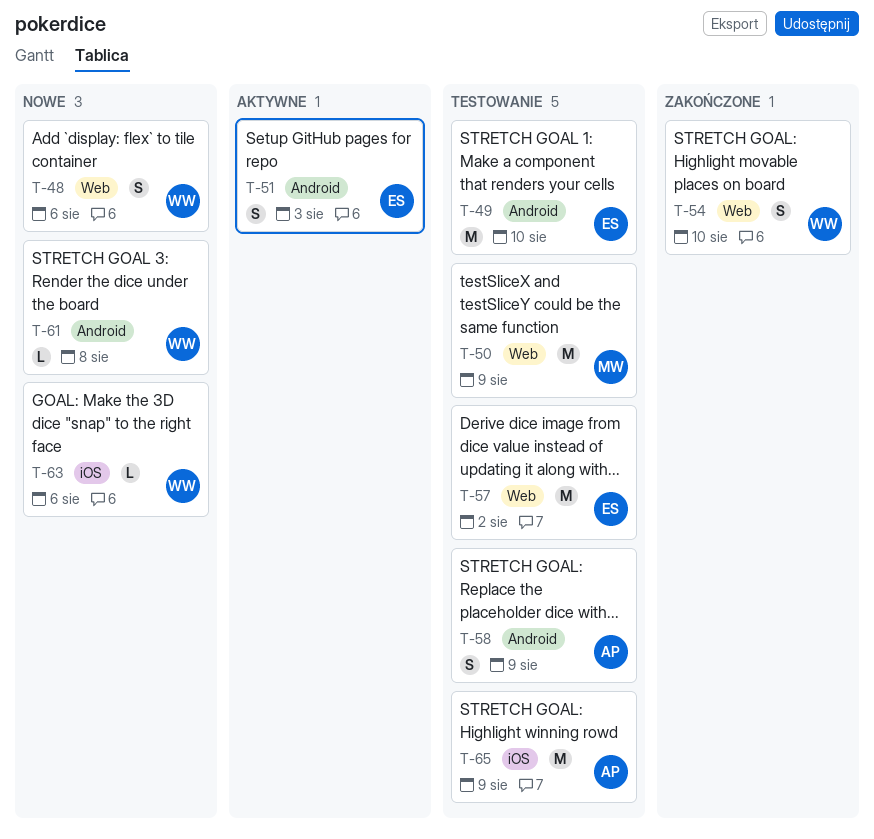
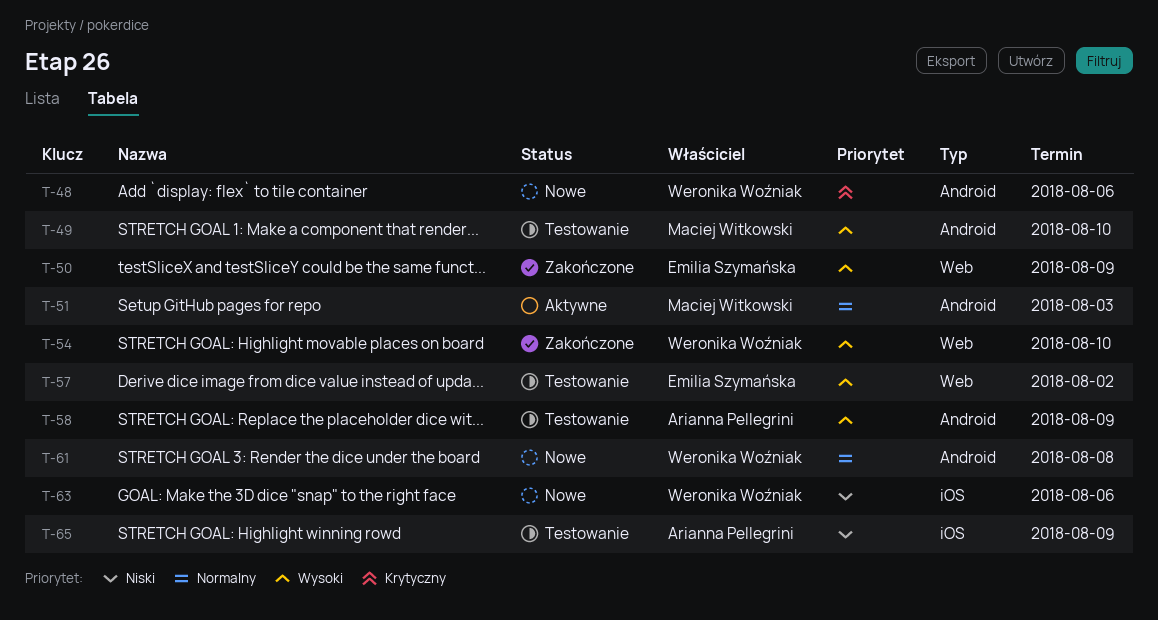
T-48, label: Web -> Android
T-49, owner: Emilia Szymańska -> Maciej Witkowski
T-50, status: Testowanie -> Zakończone
T-50, owner: Maciej Witkowski -> Emilia Szymańska
T-51, owner: Emilia Szymańska -> Maciej Witkowski

